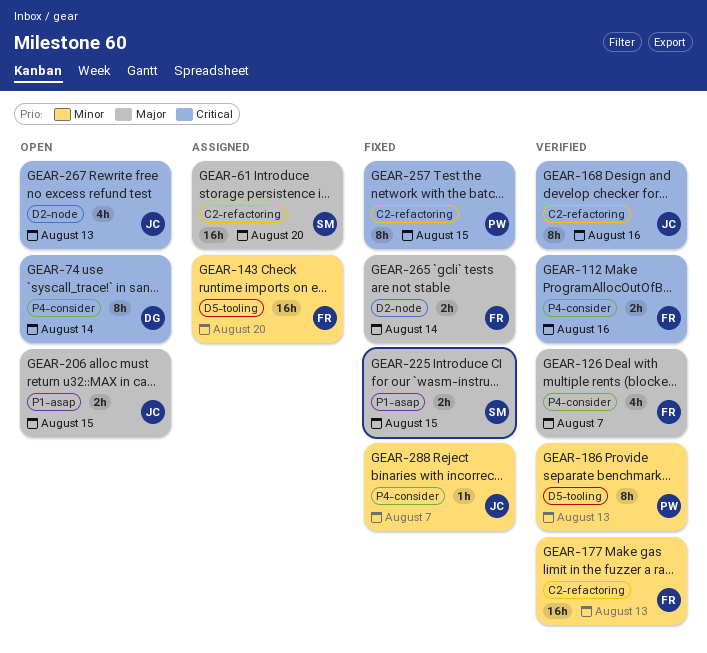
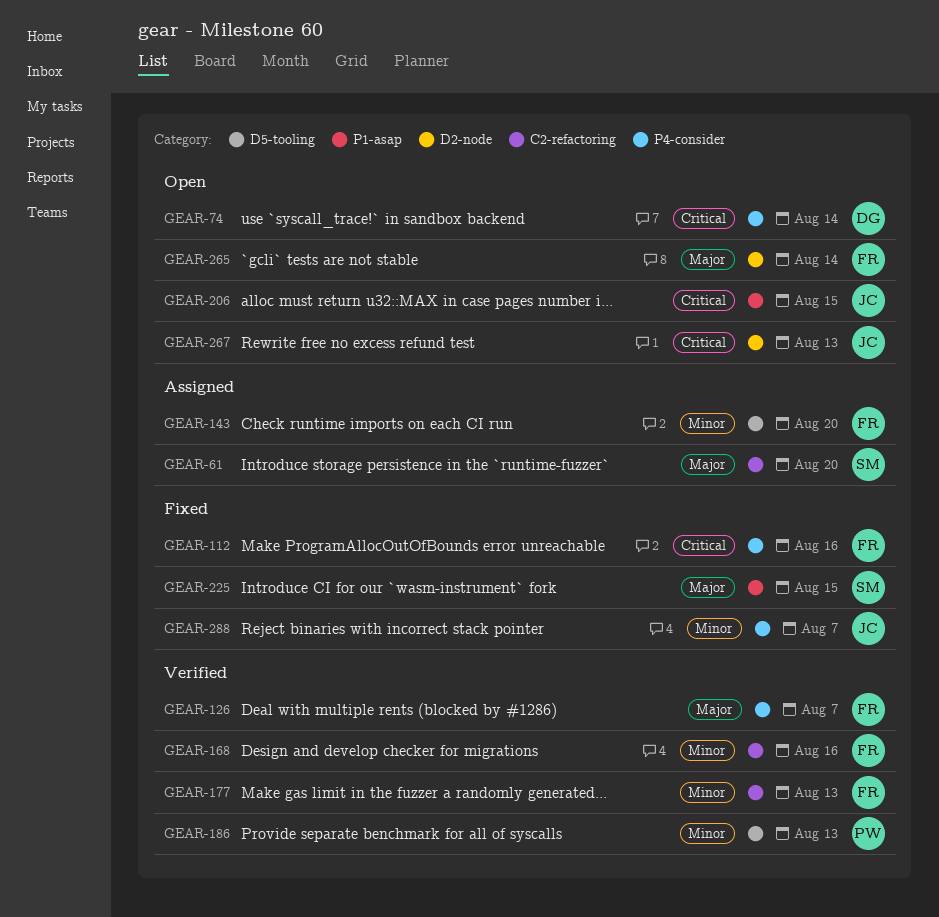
GEAR-112, status: Verified -> Fixed
GEAR-168, owner: JC -> FR
GEAR-168, priority: Critical -> Minor
GEAR-206, priority: Major -> Critical
GEAR-257: present -> none
GEAR-265, status: Fixed -> Open

